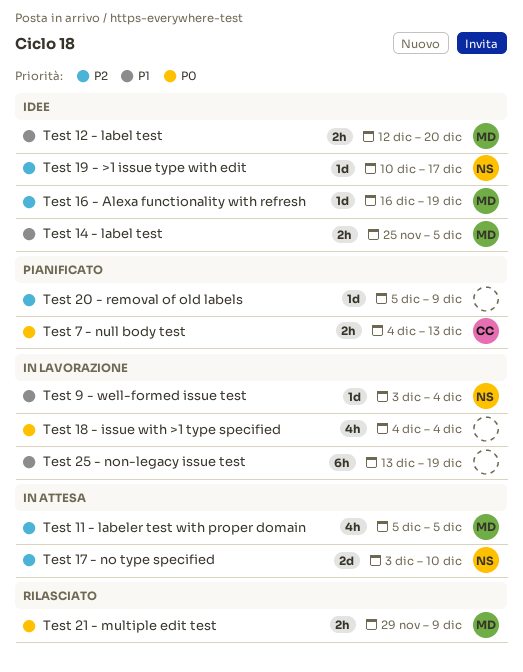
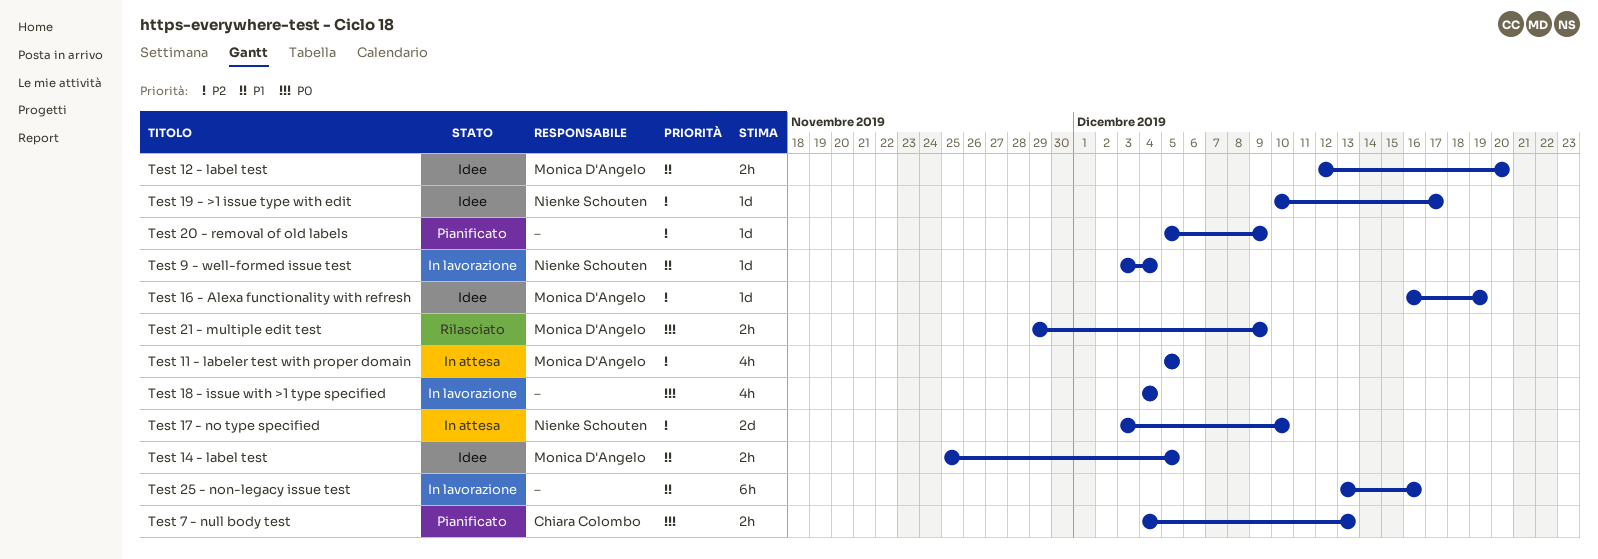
Test 25 - non-legacy issue test, due: Dec 19 -> Dec 16

